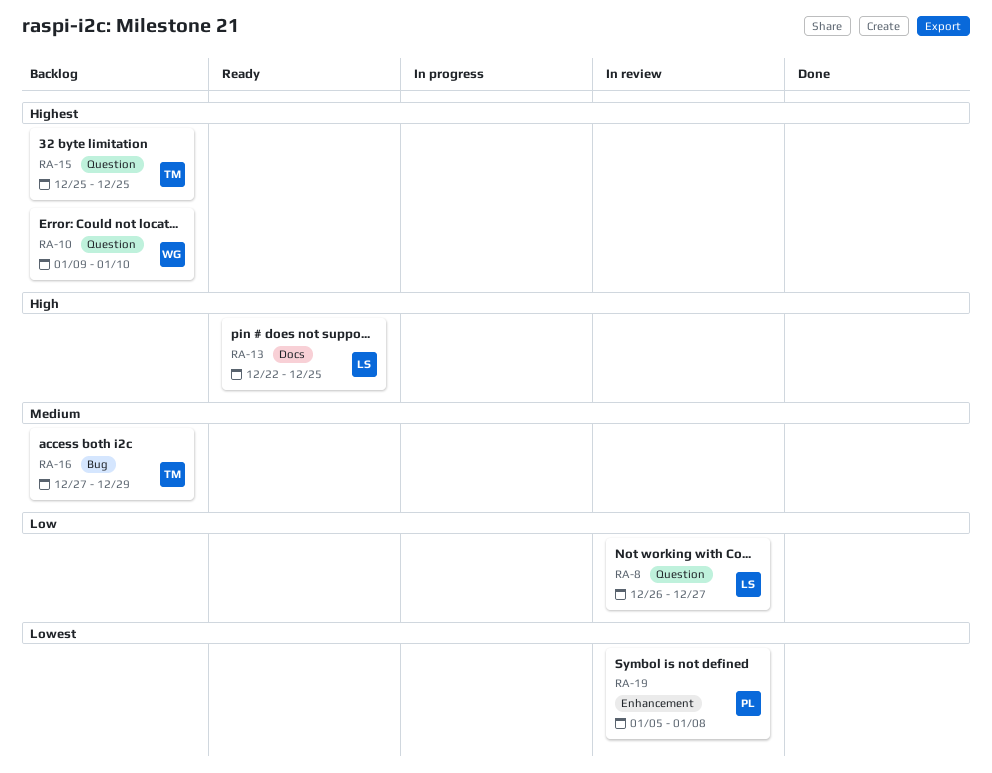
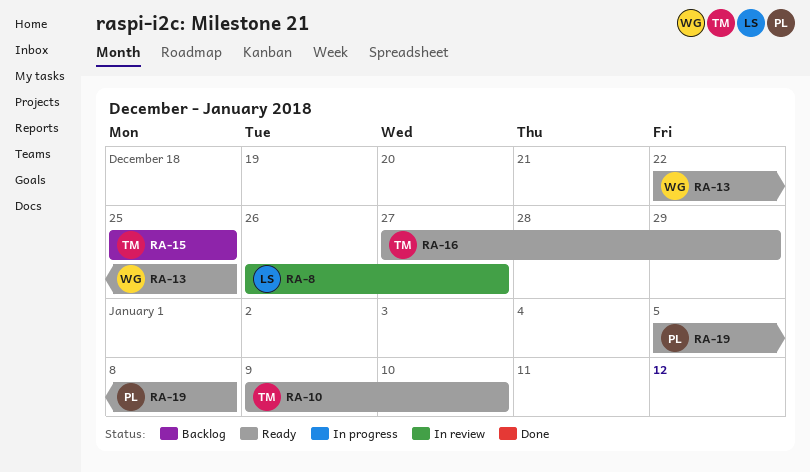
RA-10, status: Backlog -> Ready
RA-10, owner: WG -> TM
RA-13, owner: LS -> WG
RA-16, status: Backlog -> Ready
RA-19, status: In review -> Ready

